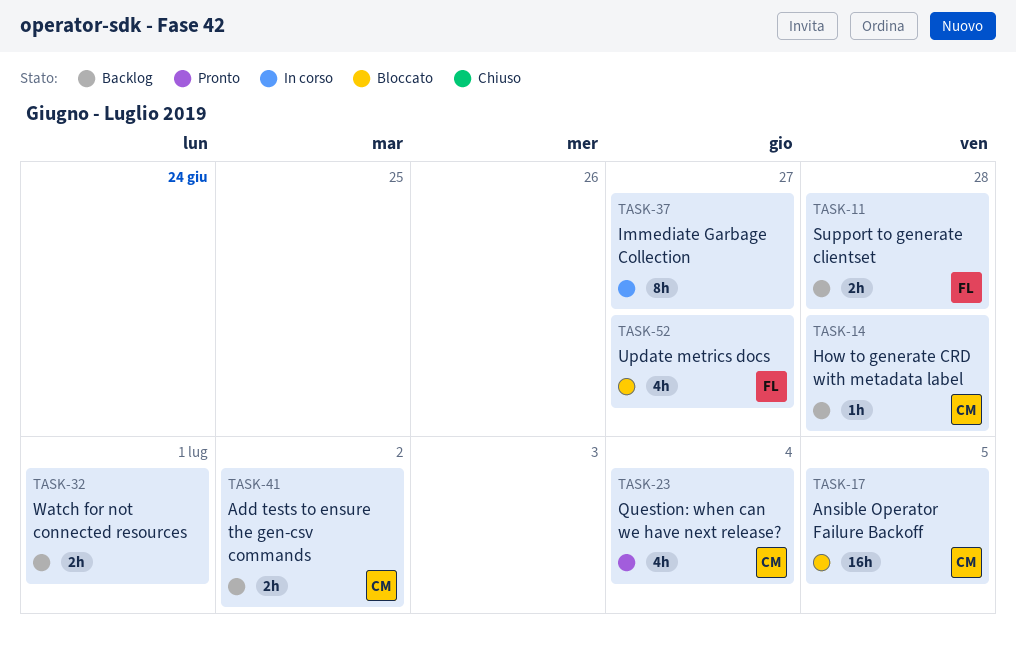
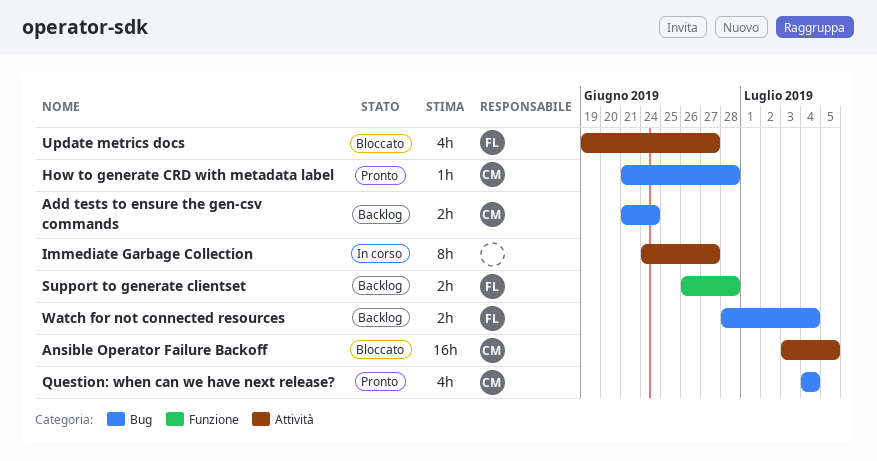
Add tests to ensure the gen-csv commands, due: Jul 2 -> Jun 24
How to generate CRD with metadata label, status: Backlog -> Pronto
Watch for not connected resources, owner: none -> FL
Watch for not connected resources, due: Jul 1 -> Jul 4

